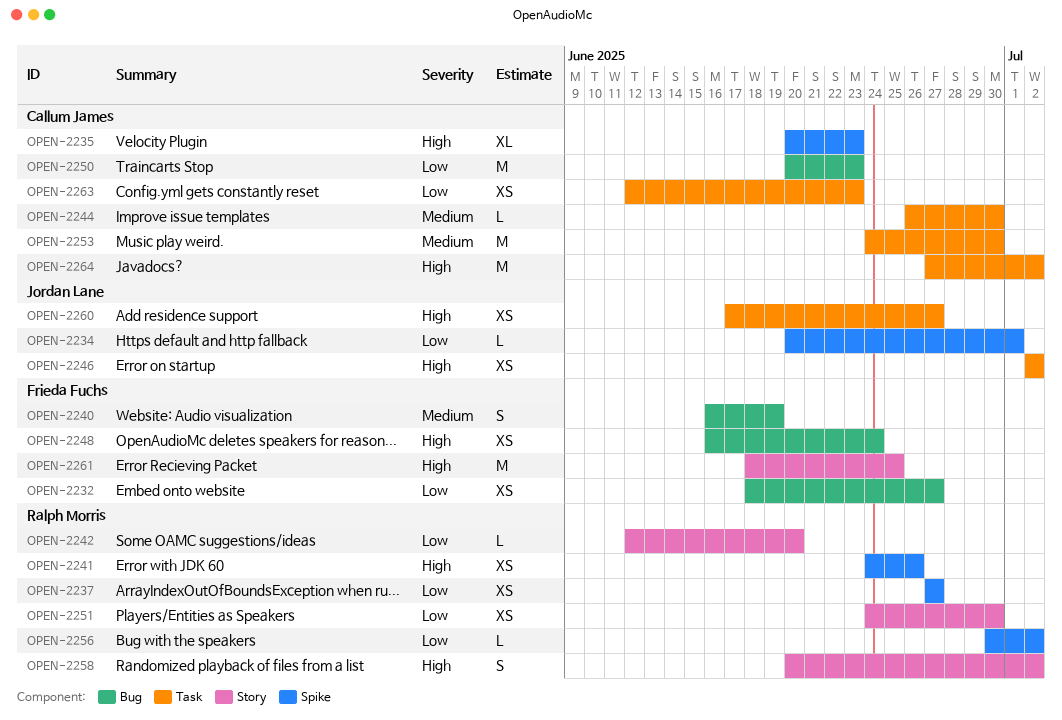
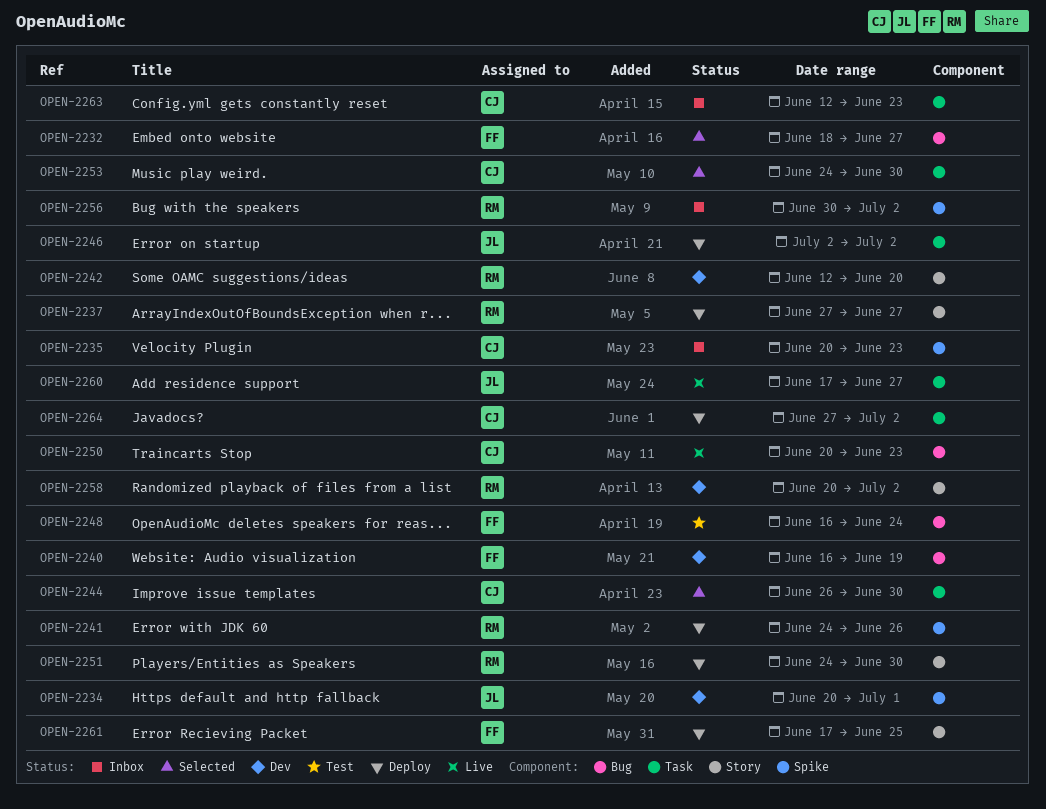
OPEN-2237, label: Spike -> Story
OPEN-2261, start: Jun 18 -> Jun 17

